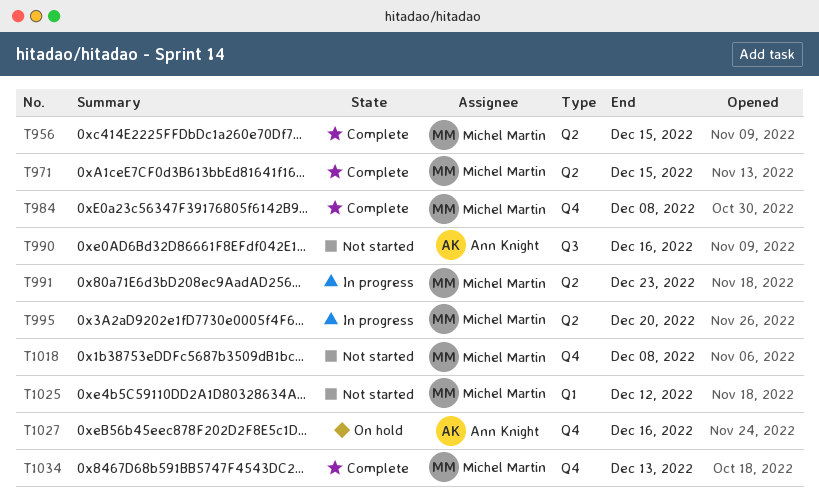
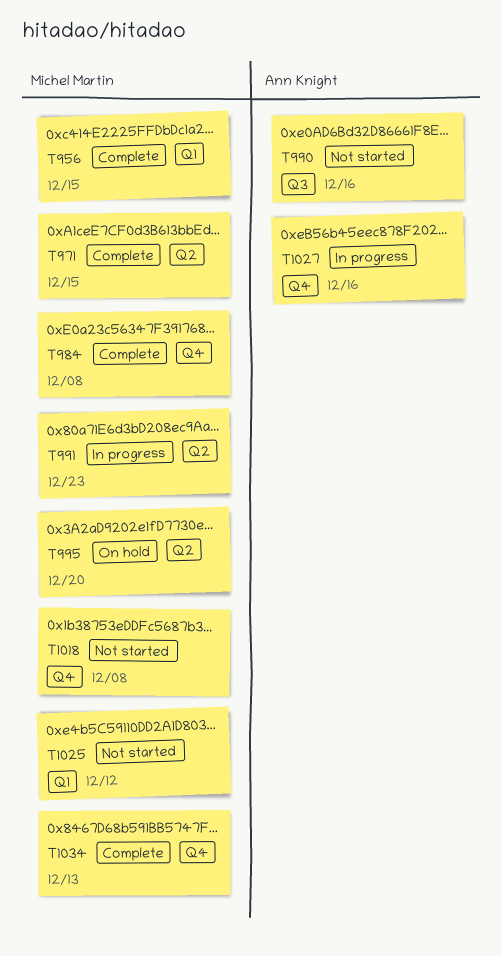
T956, label: Q2 -> Q1
T995, status: In progress -> On hold
T1027, status: On hold -> In progress

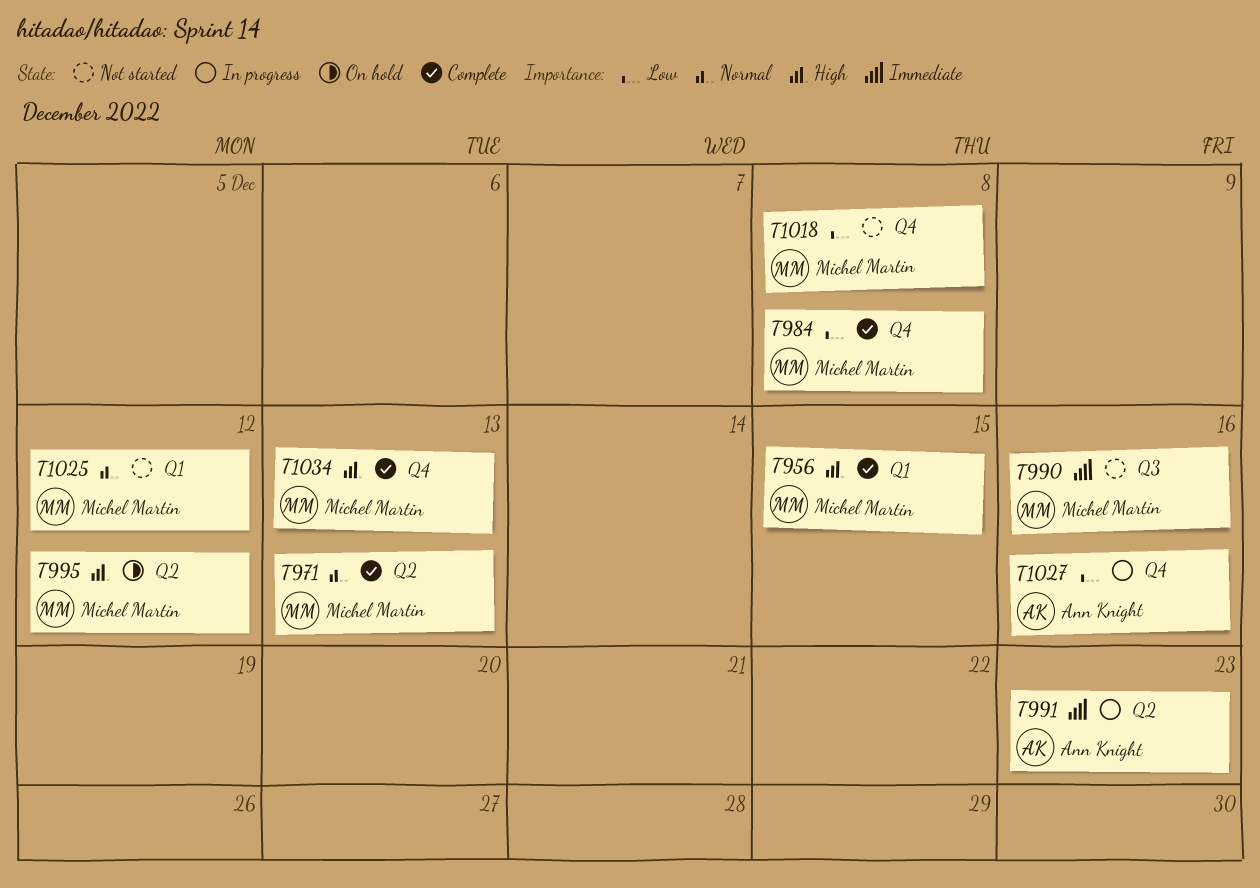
T971, due: Dec 15 -> Dec 13
T990, owner: Ann Knight -> Michel Martin
T991, owner: Michel Martin -> Ann Knight
T995, due: Dec 20 -> Dec 12

